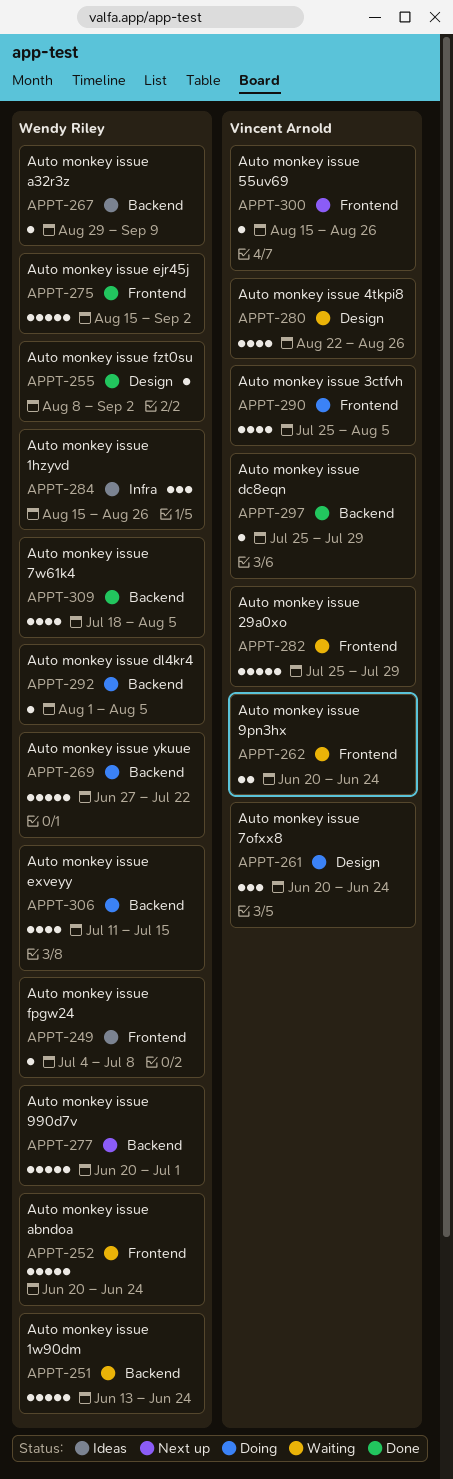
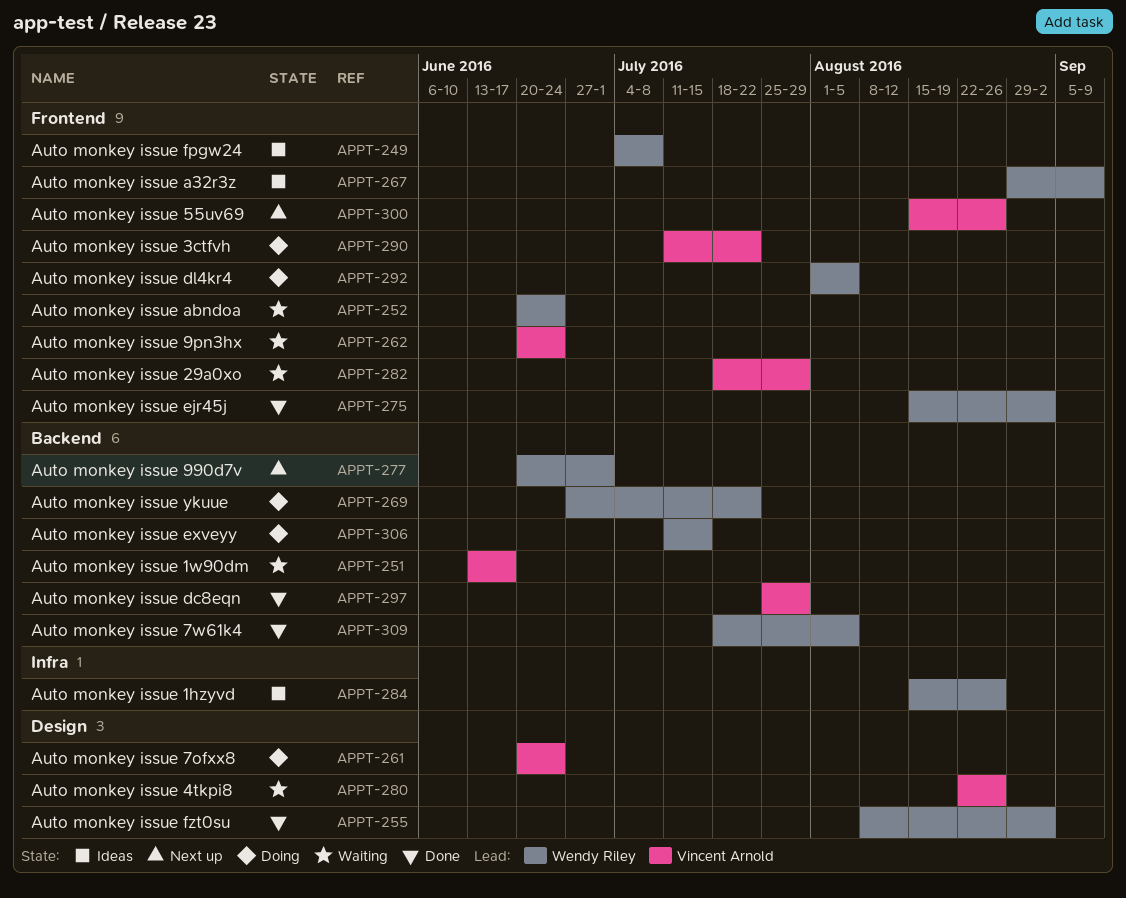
APPT-251, owner: Wendy Riley -> Vincent Arnold
APPT-251, due: Jun 24 -> Jun 17
APPT-267, label: Backend -> Frontend
APPT-282, start: Jul 25 -> Jul 18
APPT-290, start: Jul 25 -> Jul 11
APPT-290, due: Aug 5 -> Jul 22
APPT-292, label: Backend -> Frontend

